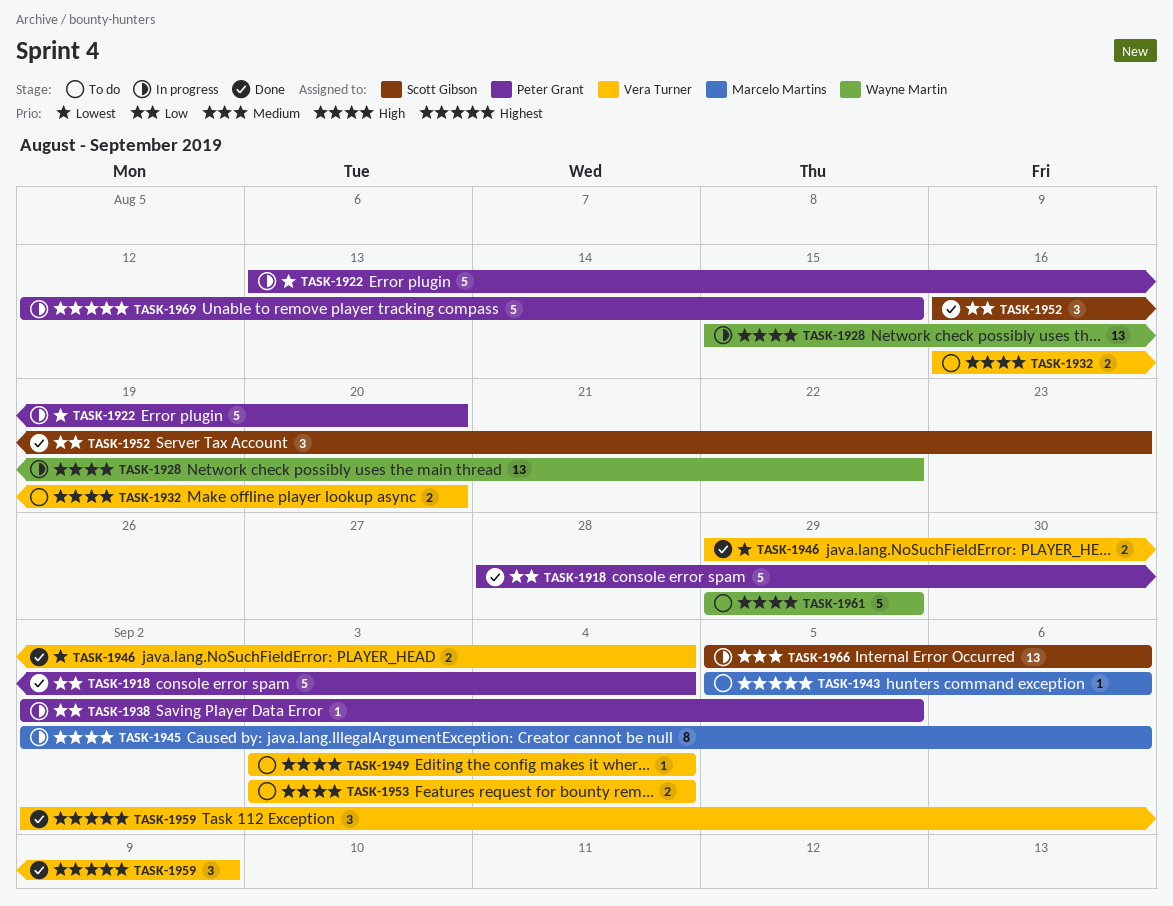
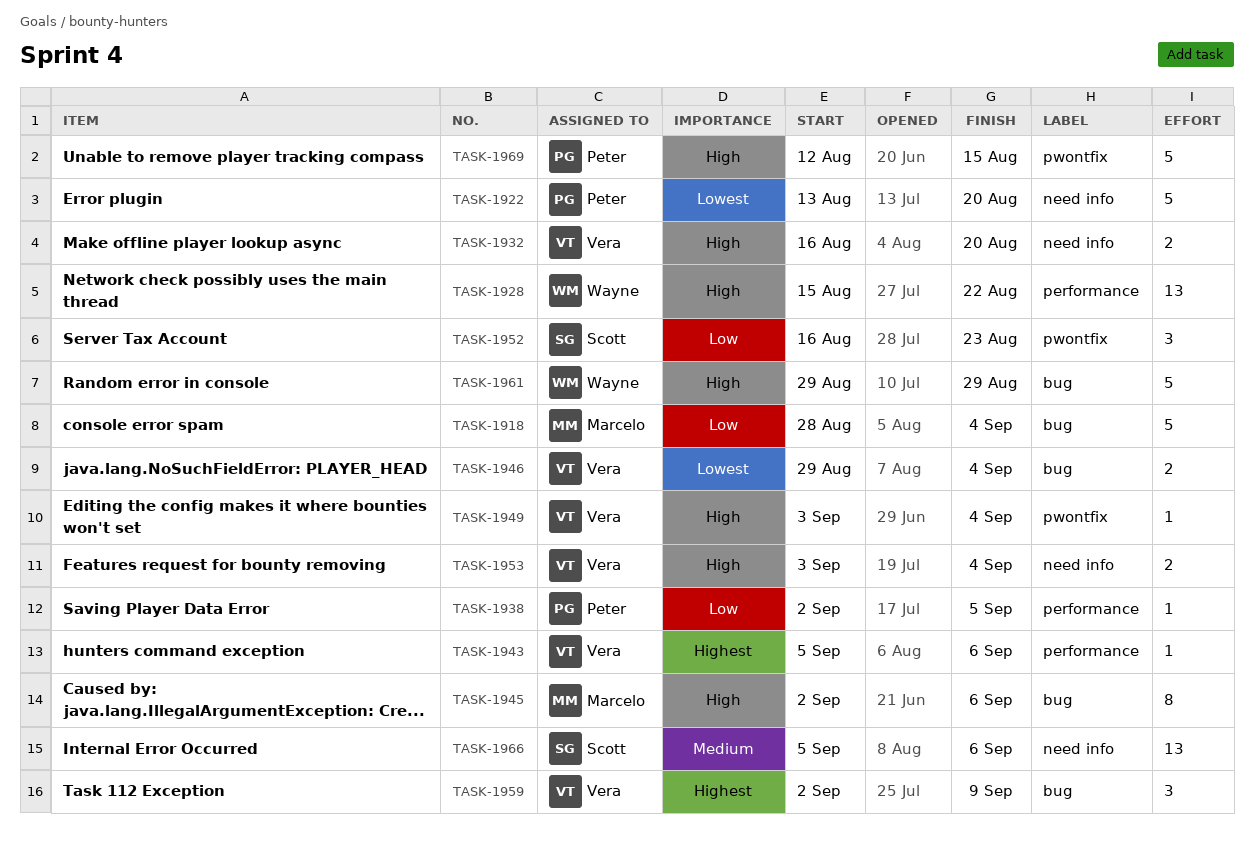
TASK-1918, owner: Peter Grant -> Marcelo Martins
TASK-1943, owner: Marcelo Martins -> Vera Turner
TASK-1969, priority: Highest -> High

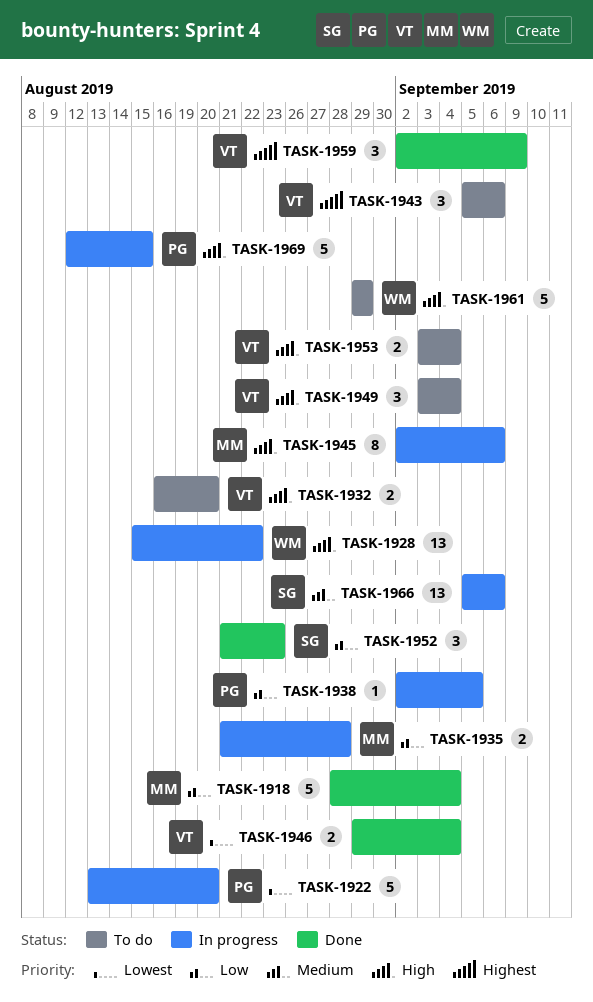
TASK-1935: none -> present
TASK-1943, estimate: 1 -> 3
TASK-1949, estimate: 1 -> 3
TASK-1952, start: Aug 16 -> Aug 21

